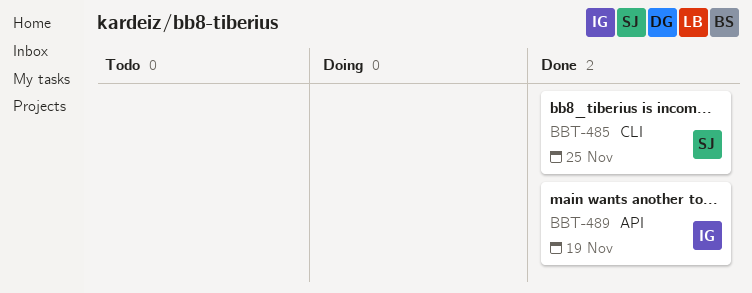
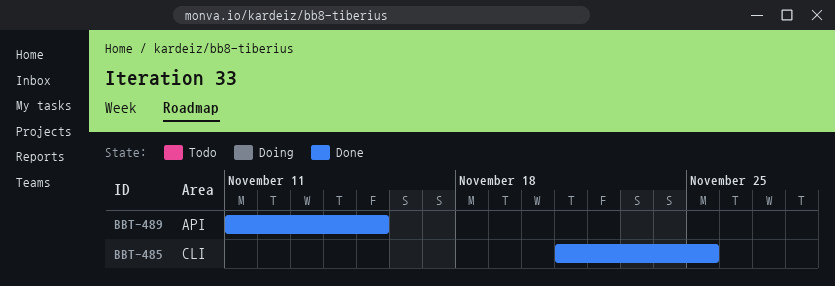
BBT-489, due: Nov 19 -> Nov 15

